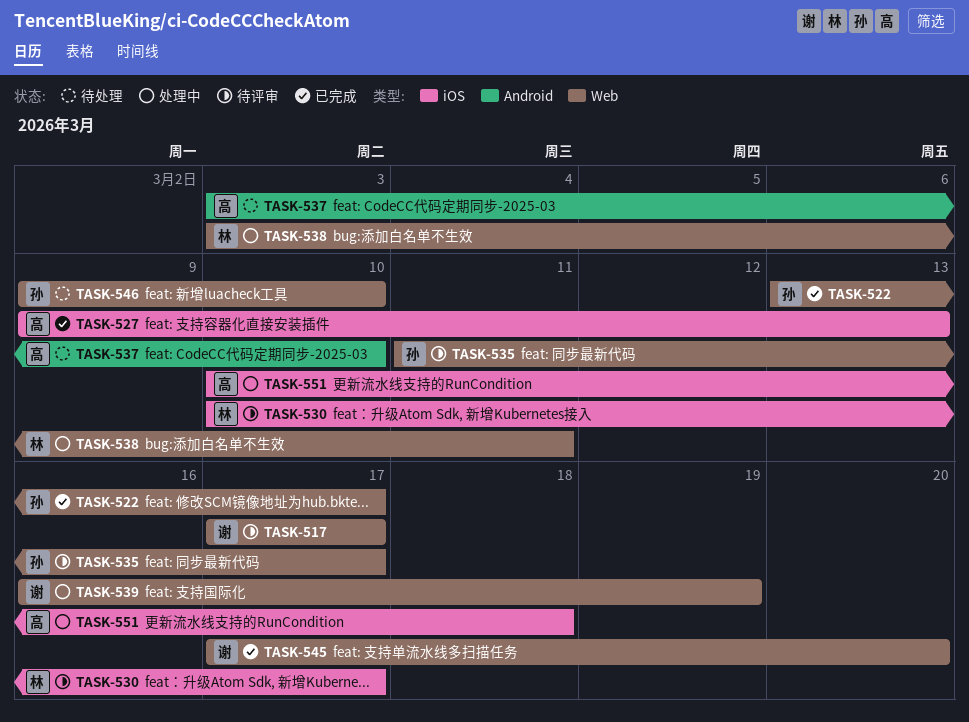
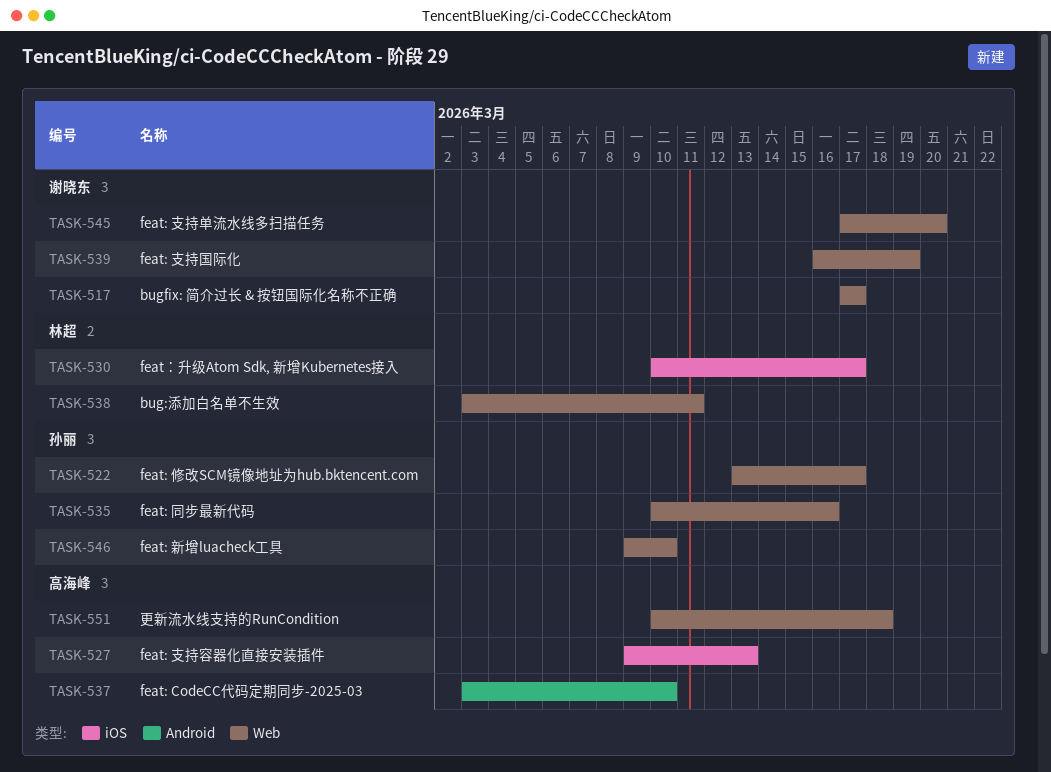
TASK-535, start: Mar 11 -> Mar 10
TASK-535, due: Mar 17 -> Mar 16
TASK-551, label: iOS -> Web

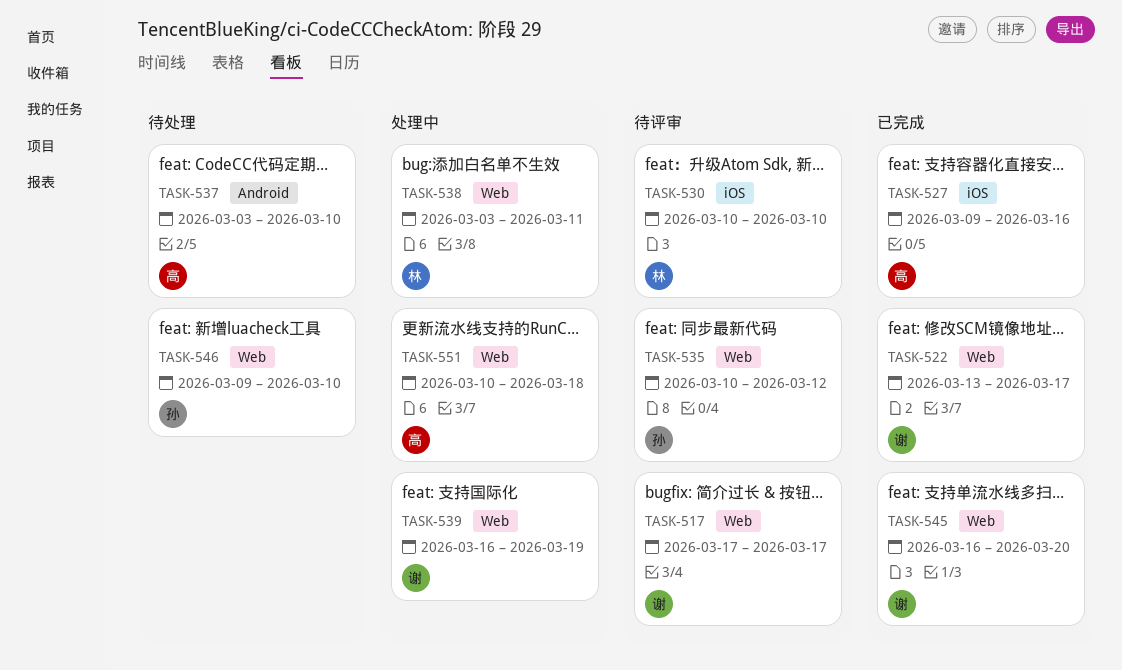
TASK-522, owner: 孙丽 -> 谢晓东
TASK-527, due: Mar 13 -> Mar 16
TASK-530, due: Mar 17 -> Mar 10
TASK-535, due: Mar 16 -> Mar 12
TASK-545, start: Mar 17 -> Mar 16

